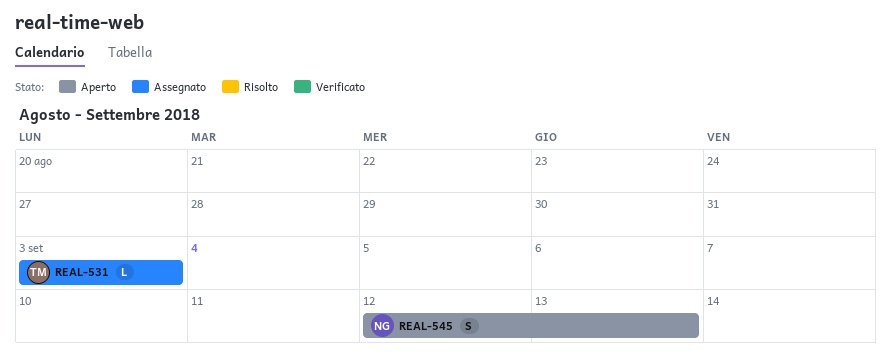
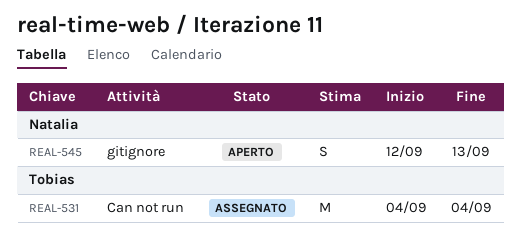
REAL-531, estimate: L -> M
REAL-531, start: Sep 3 -> Sep 4
REAL-531, due: Sep 3 -> Sep 4

